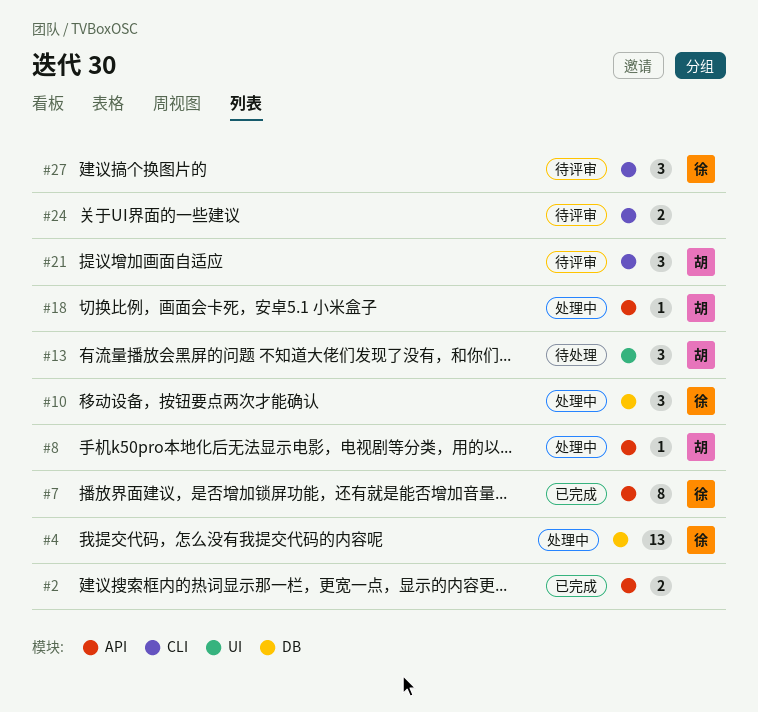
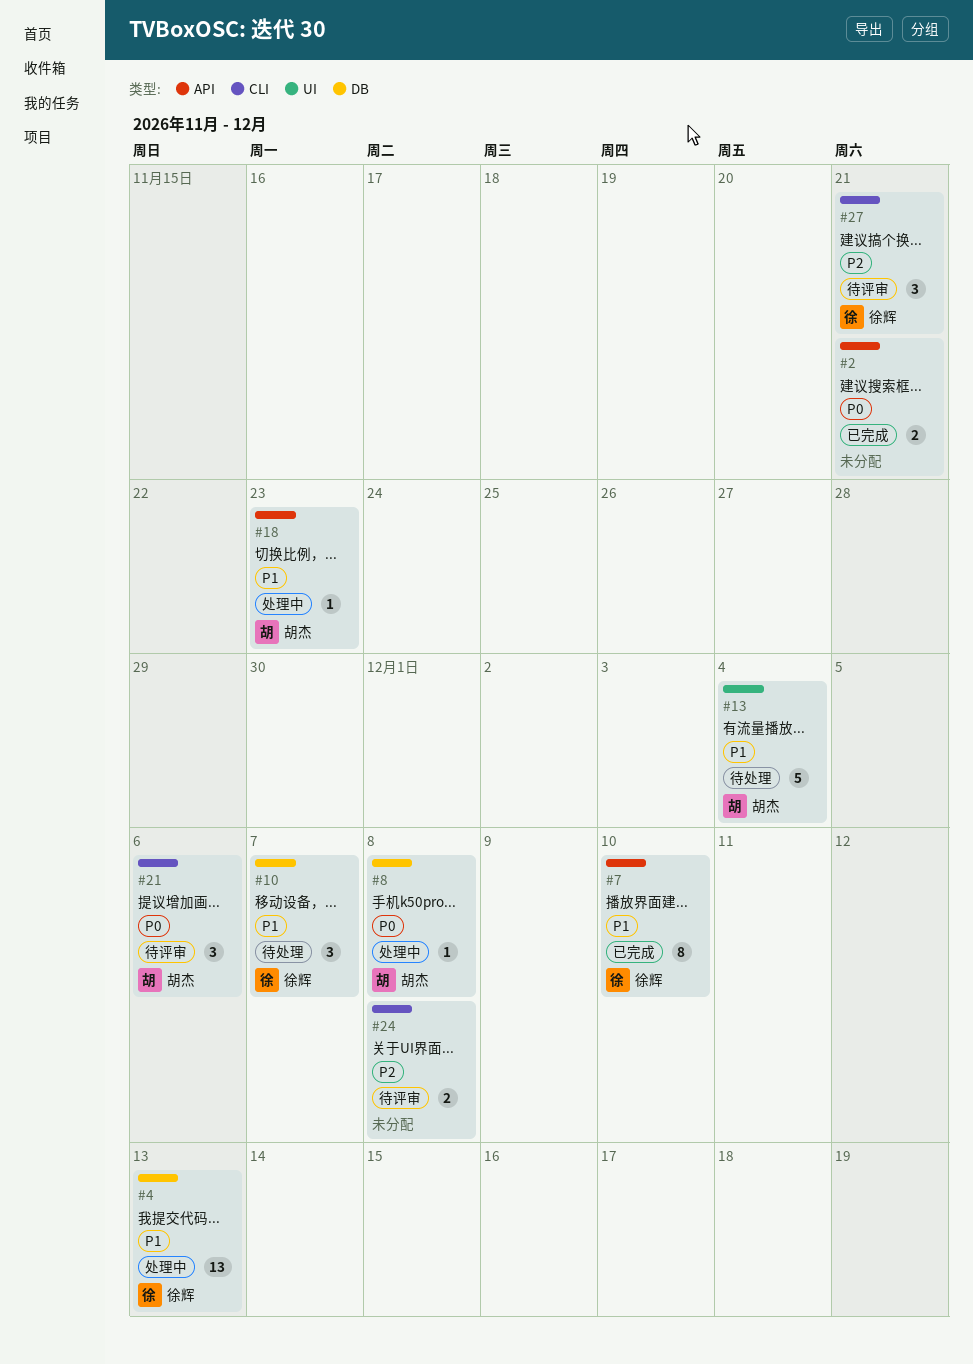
#8, label: API -> DB
#10, status: 处理中 -> 待处理
#13, estimate: 3 -> 5

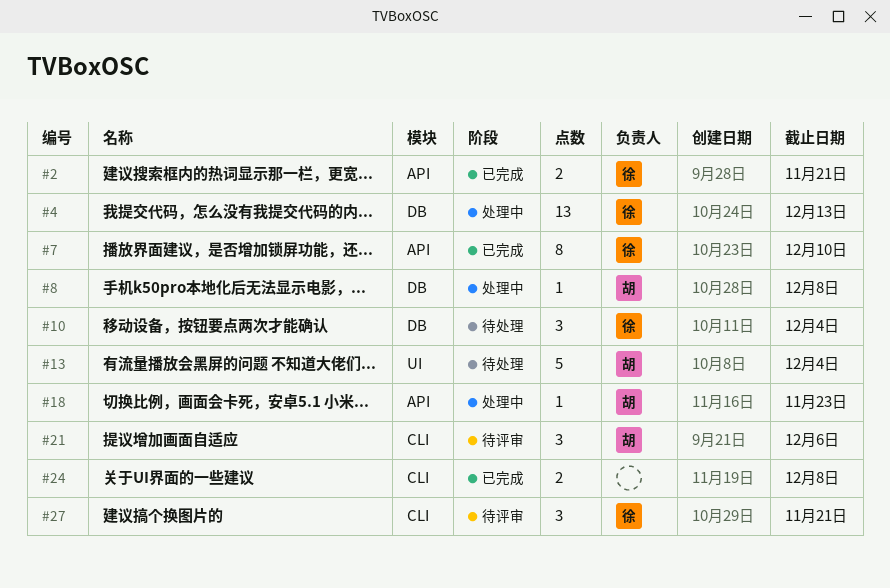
#2, owner: none -> 徐辉
#10, due: Dec 7 -> Dec 4
#24, status: 待评审 -> 已完成

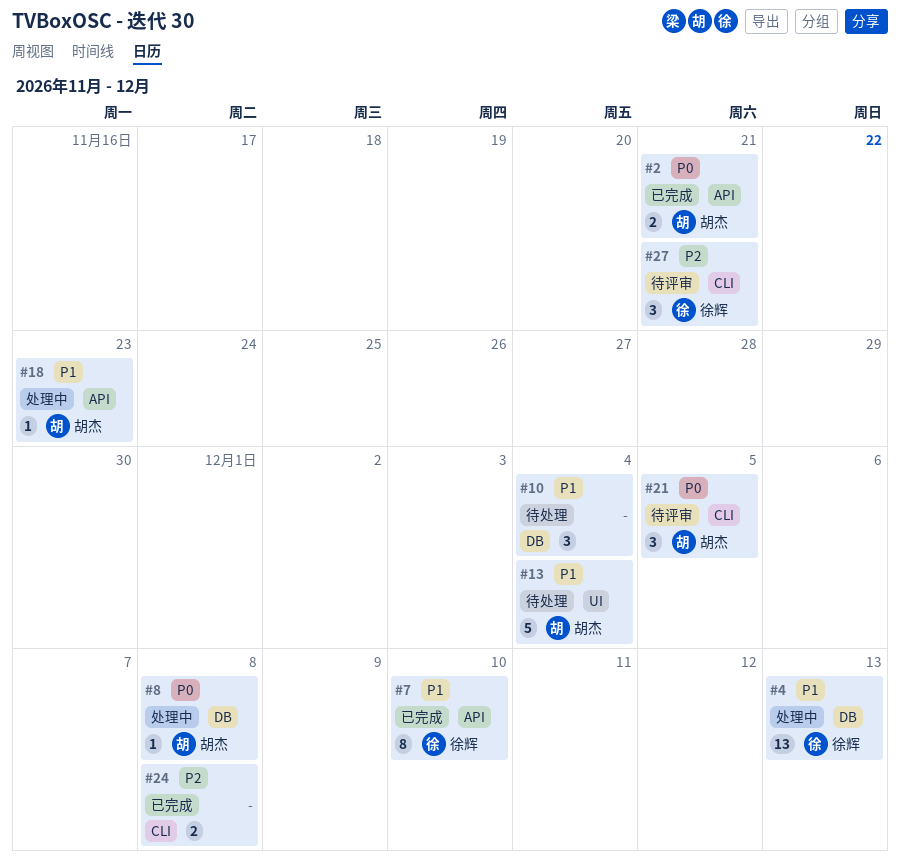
#2, owner: 徐辉 -> 胡杰
#10, owner: 徐辉 -> none
#21, due: Dec 6 -> Dec 5

